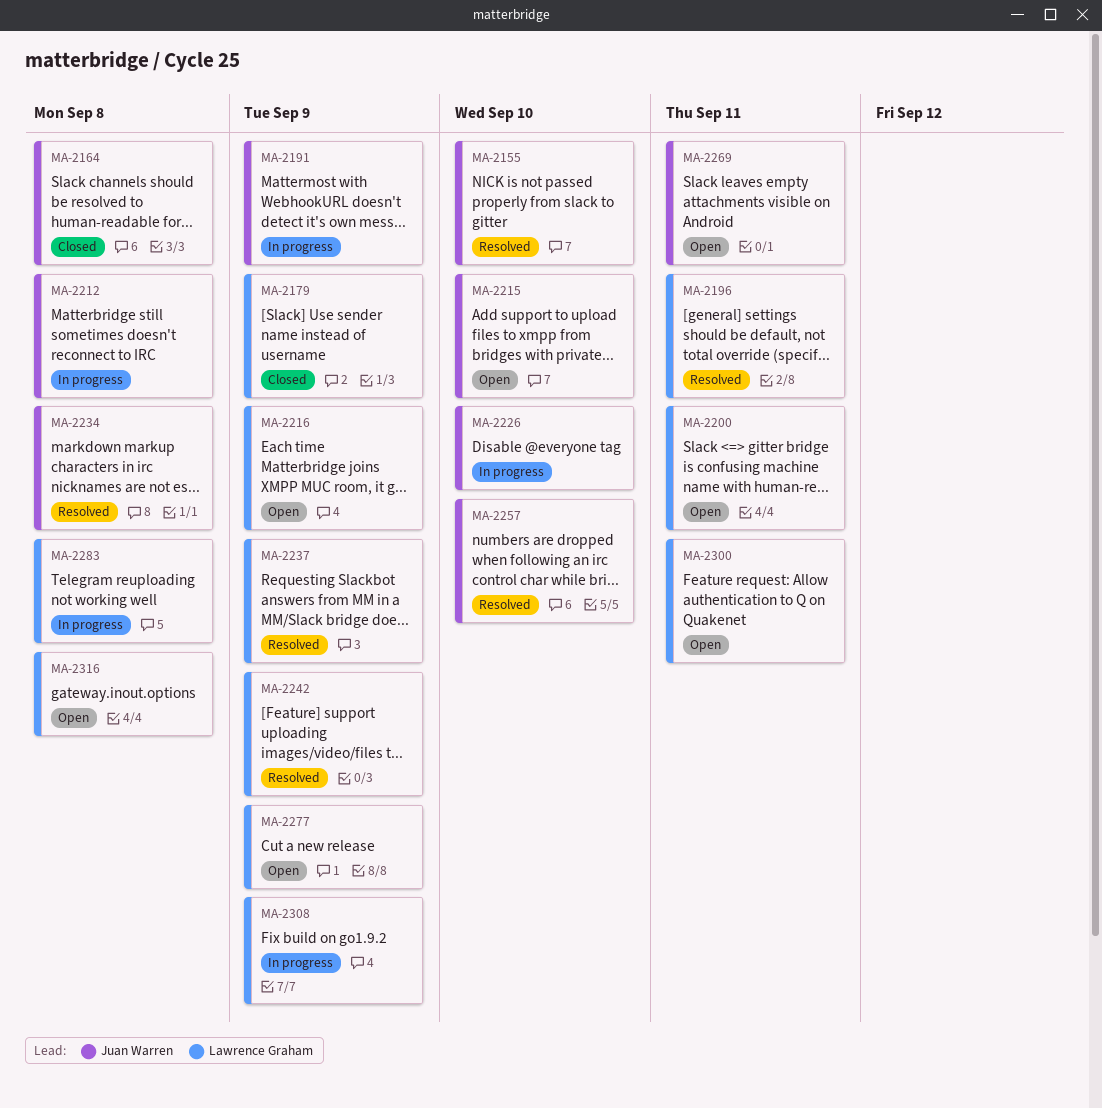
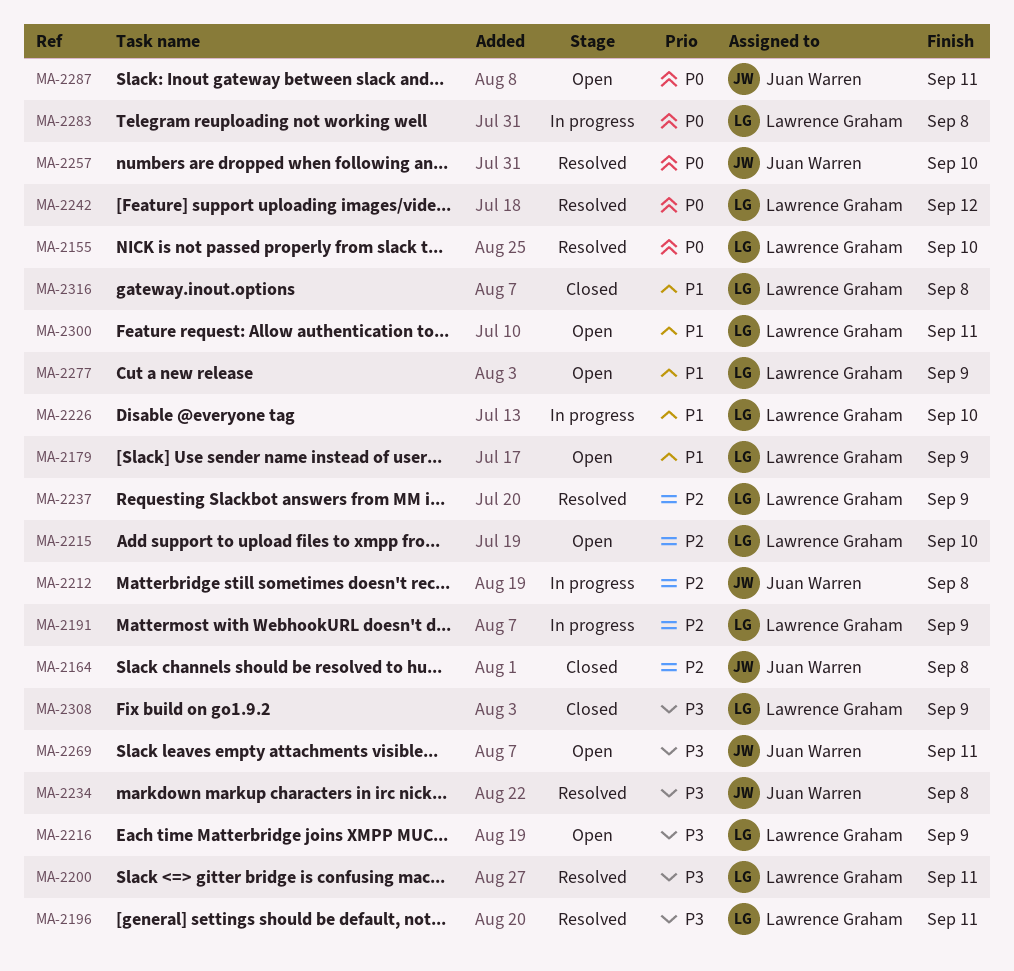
MA-2155, owner: Juan Warren -> Lawrence Graham
MA-2179, status: Closed -> Open
MA-2191, owner: Juan Warren -> Lawrence Graham
MA-2200, status: Open -> Resolved
MA-2215, owner: Juan Warren -> Lawrence Graham
MA-2226, owner: Juan Warren -> Lawrence Graham
MA-2242, due: Sep 9 -> Sep 12
MA-2287: none -> present
MA-2308, status: In progress -> Closed
MA-2316, status: Open -> Closed

